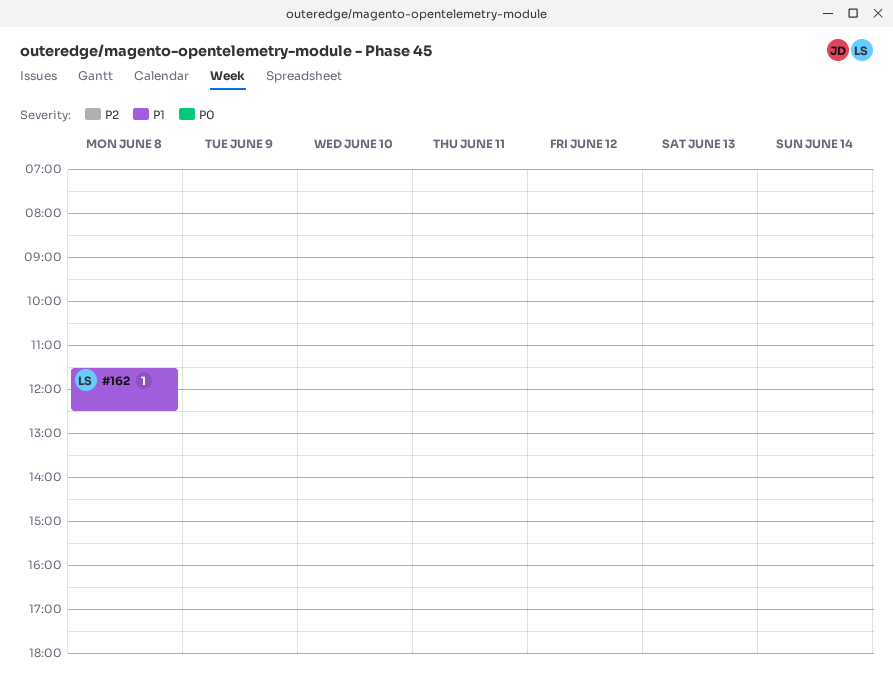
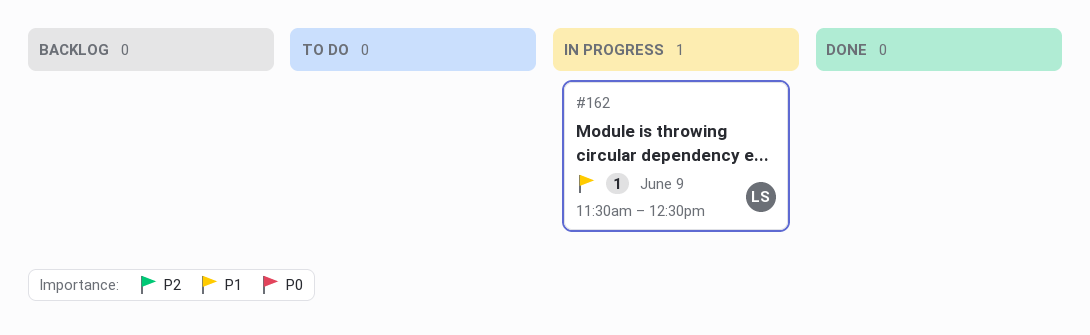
#162, day: Jun 8 -> Jun 9

